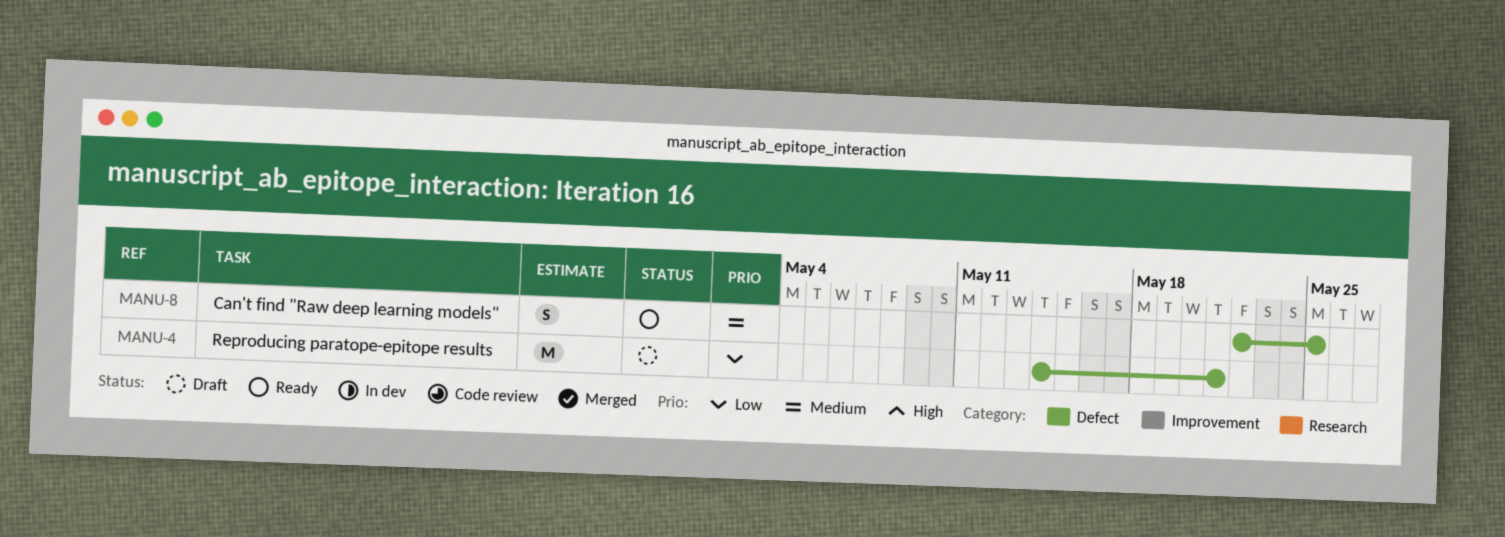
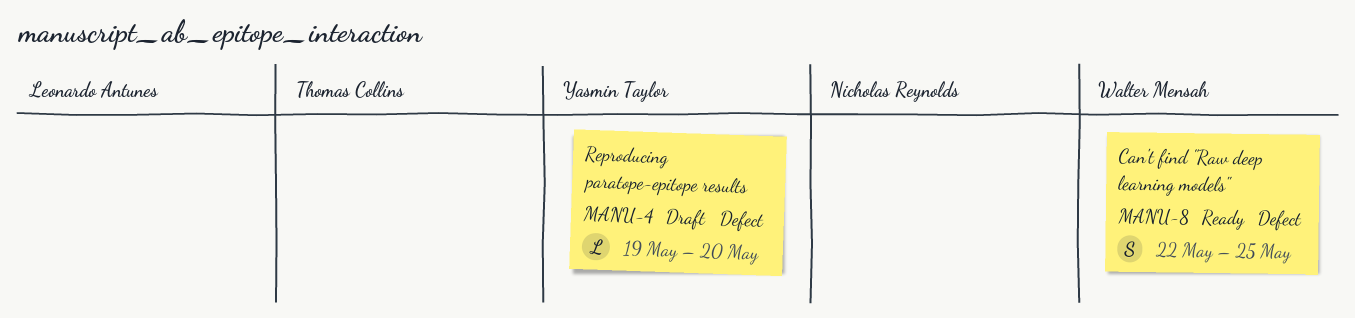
MANU-4, estimate: M -> L
MANU-4, start: May 14 -> May 19
MANU-4, due: May 21 -> May 20

